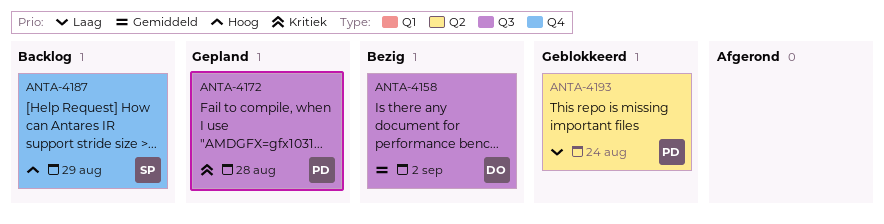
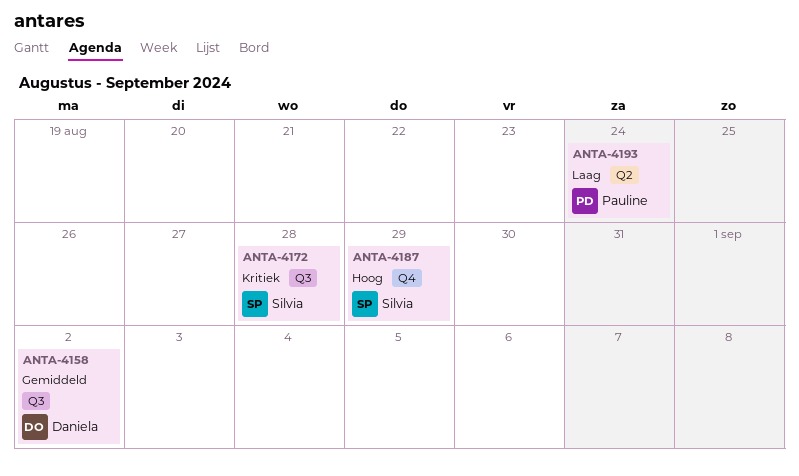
ANTA-4172, owner: Pauline -> Silvia

